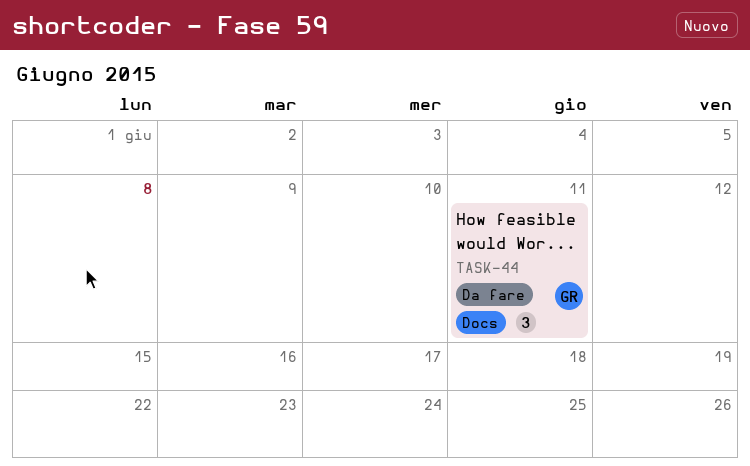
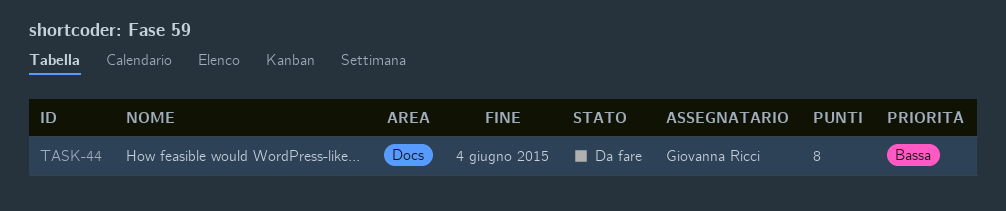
TASK-44, estimate: 3 -> 8
TASK-44, due: Jun 11 -> Jun 4

